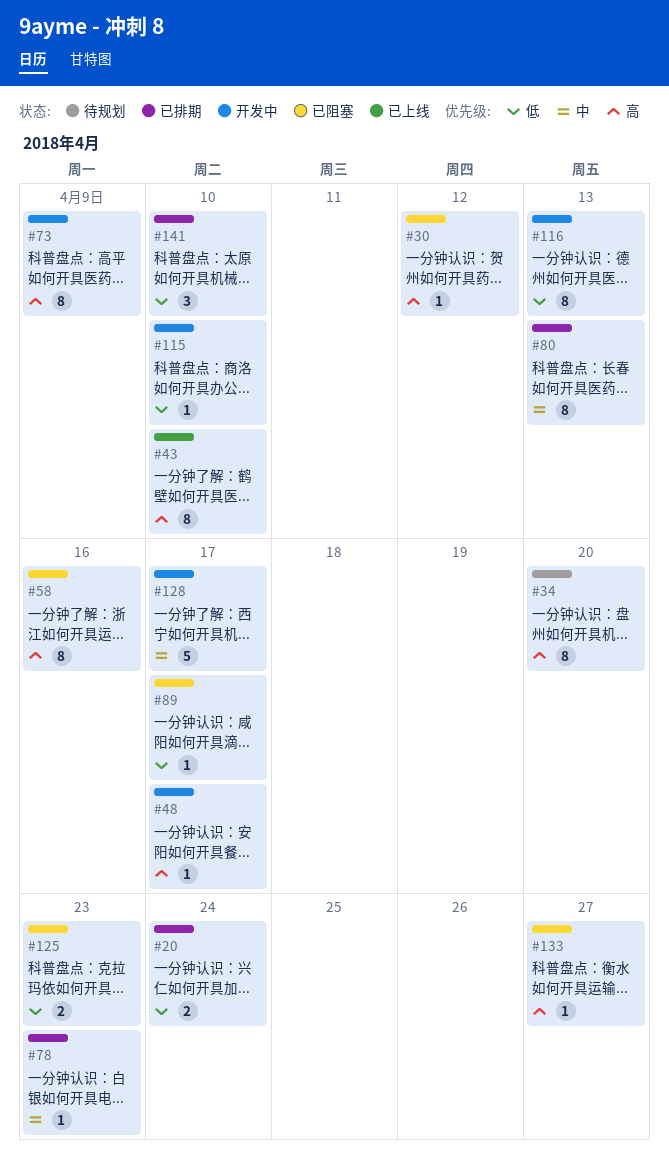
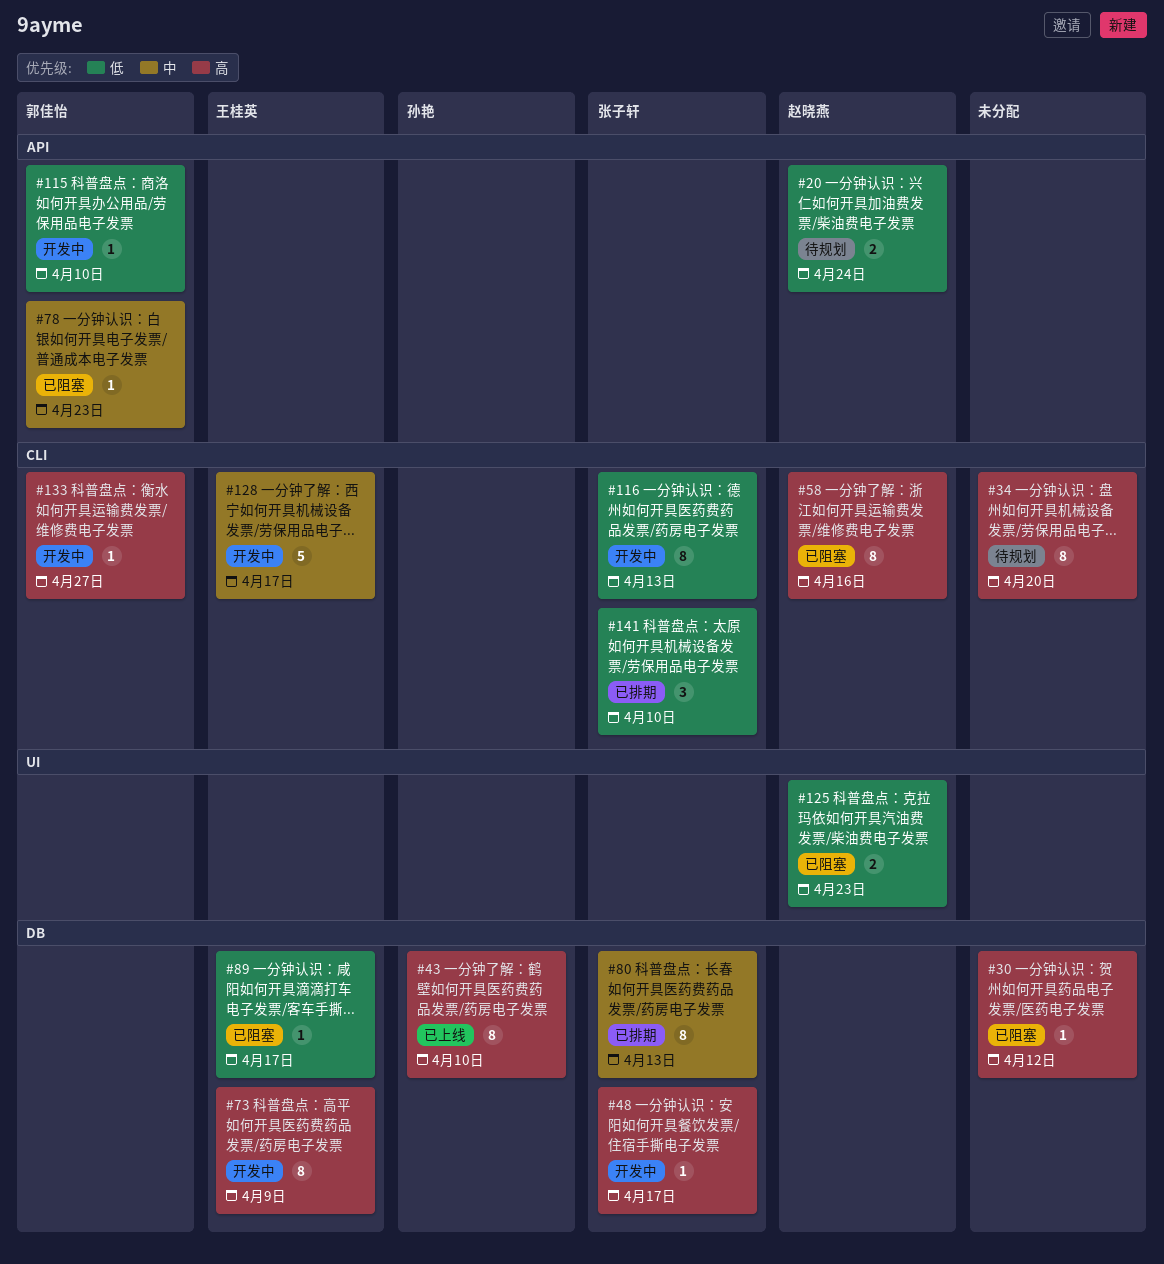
#20, status: 已排期 -> 待规划
#78, status: 已排期 -> 已阻塞
#133, status: 已阻塞 -> 开发中

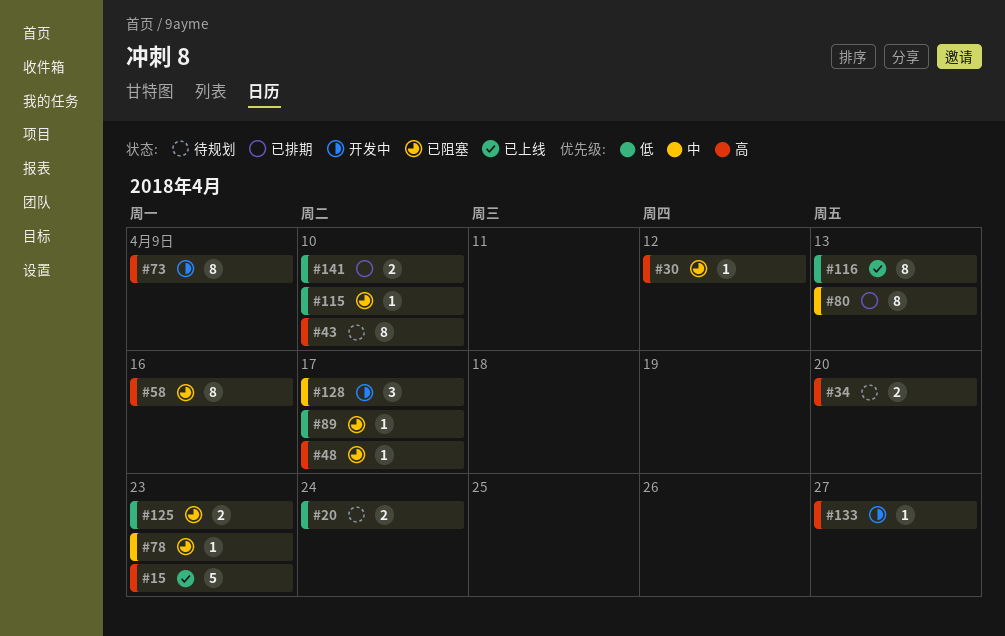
#15: none -> present
#34, estimate: 8 -> 2
#43, status: 已上线 -> 待规划
#48, status: 开发中 -> 已阻塞
#115, status: 开发中 -> 已阻塞
#116, status: 开发中 -> 已上线
#128, estimate: 5 -> 3
#141, estimate: 3 -> 2

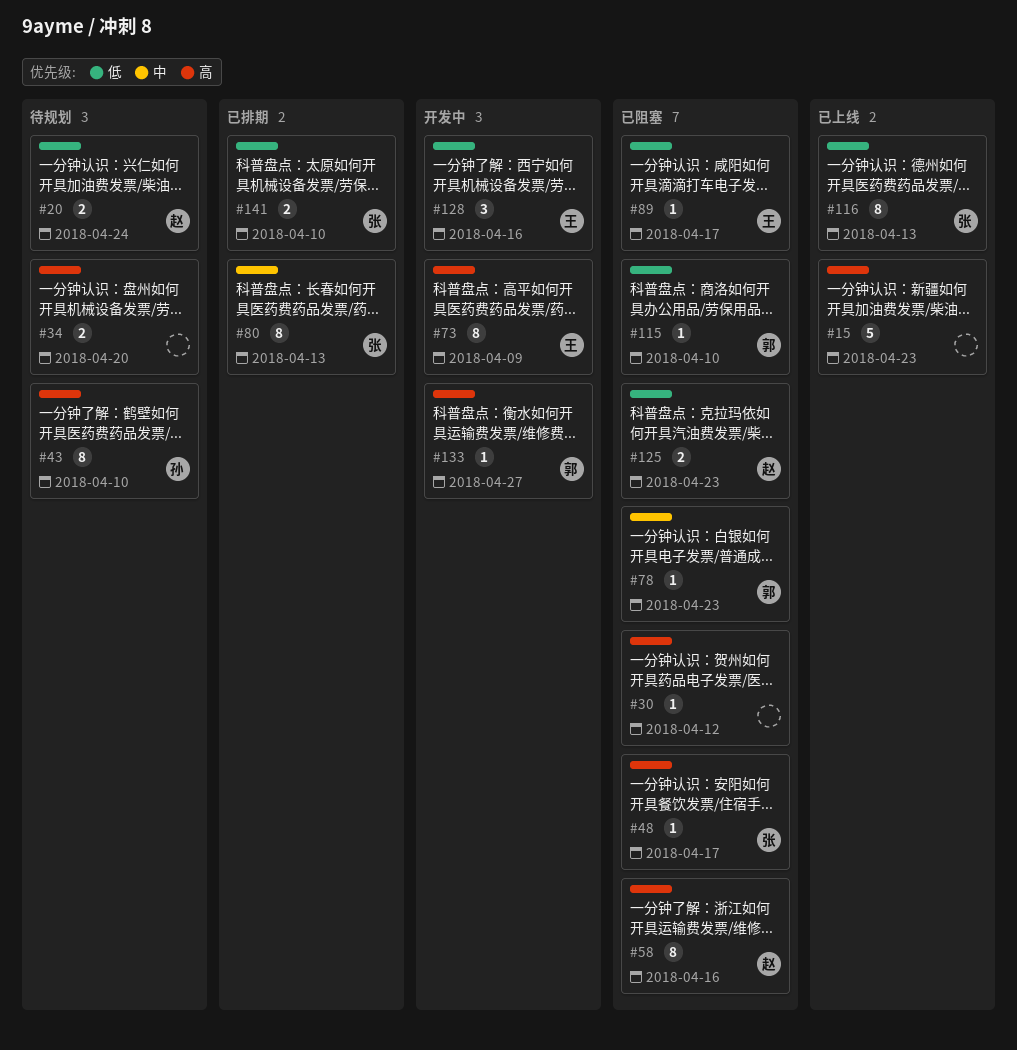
#128, priority: 中 -> 低
#128, due: Apr 17 -> Apr 16

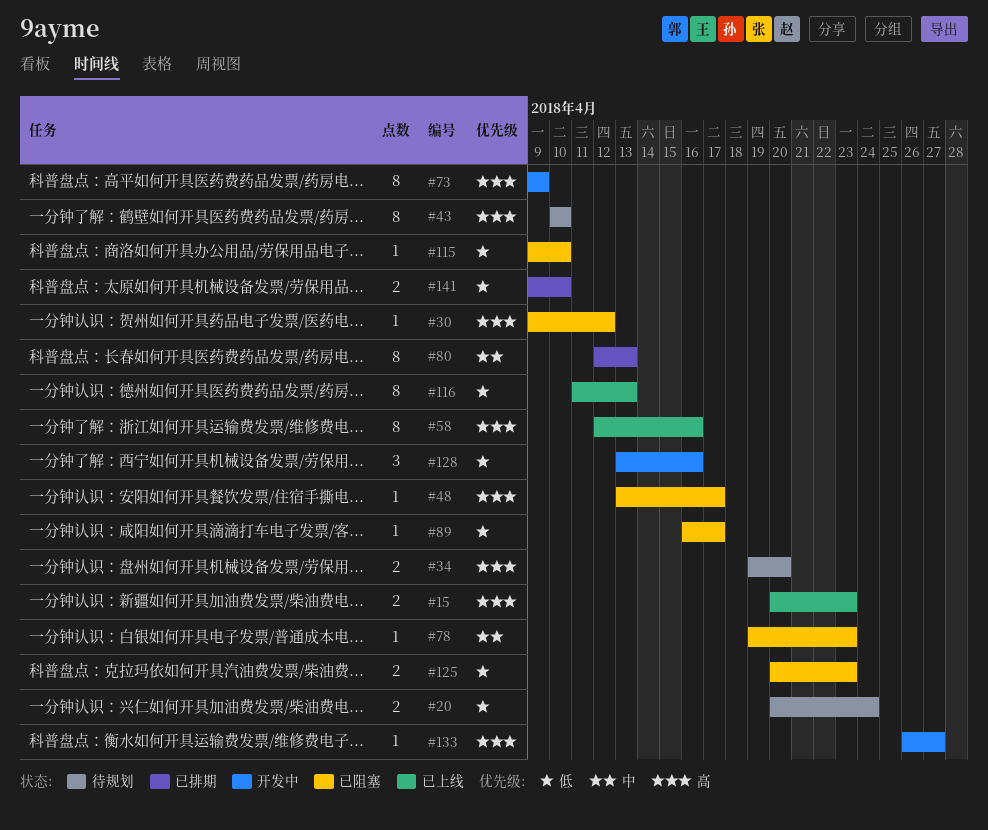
#15, estimate: 5 -> 2
#58, status: 已阻塞 -> 已上线

